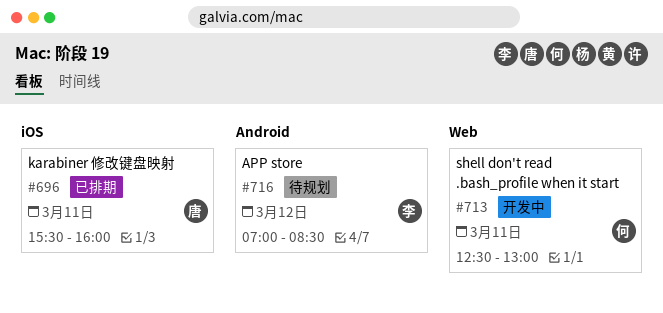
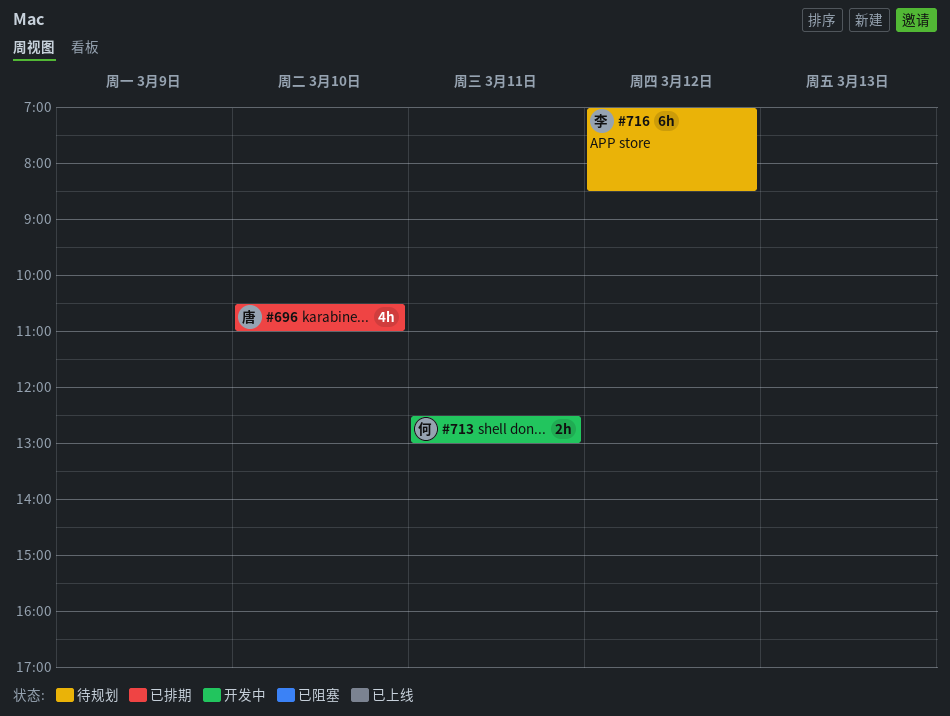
#696, day: Mar 11 -> Mar 10
#696, begins: 15:30 -> 10:30
#696, ends: 16:00 -> 11:00

